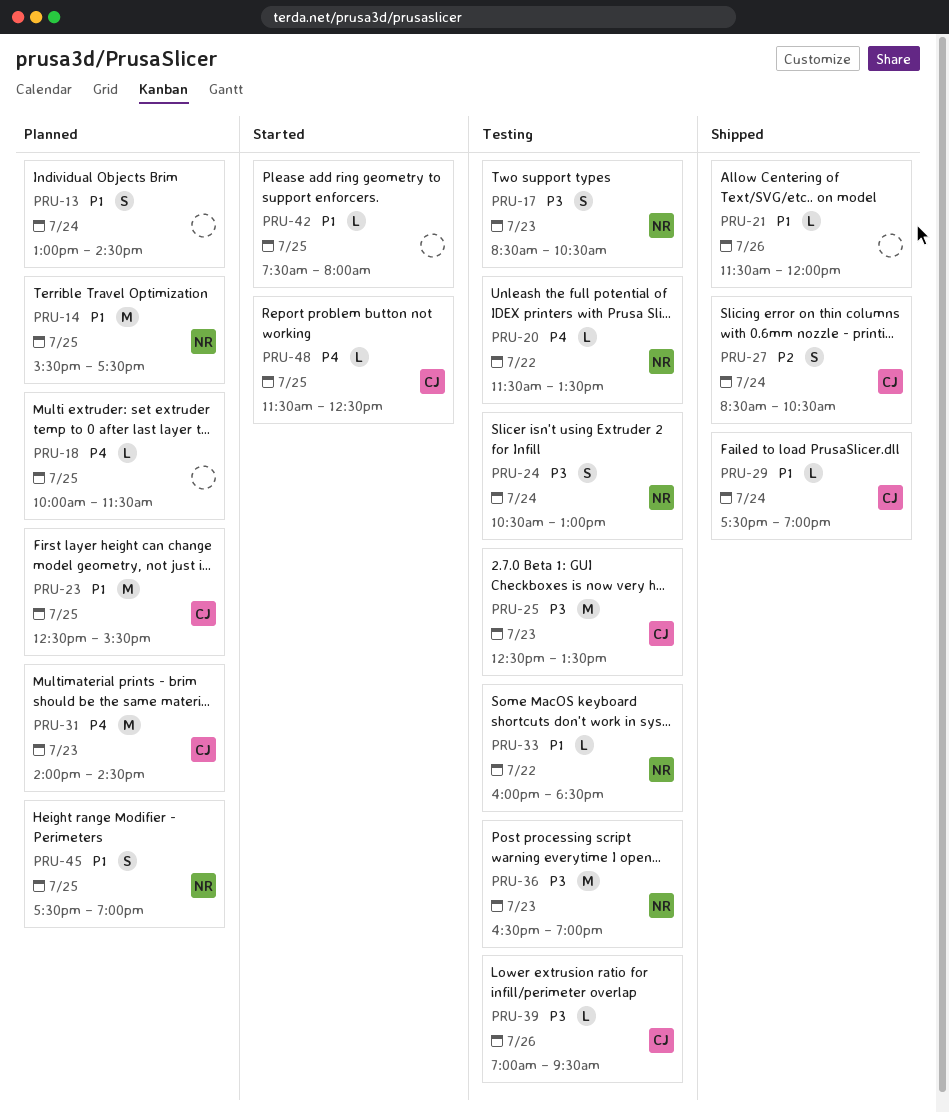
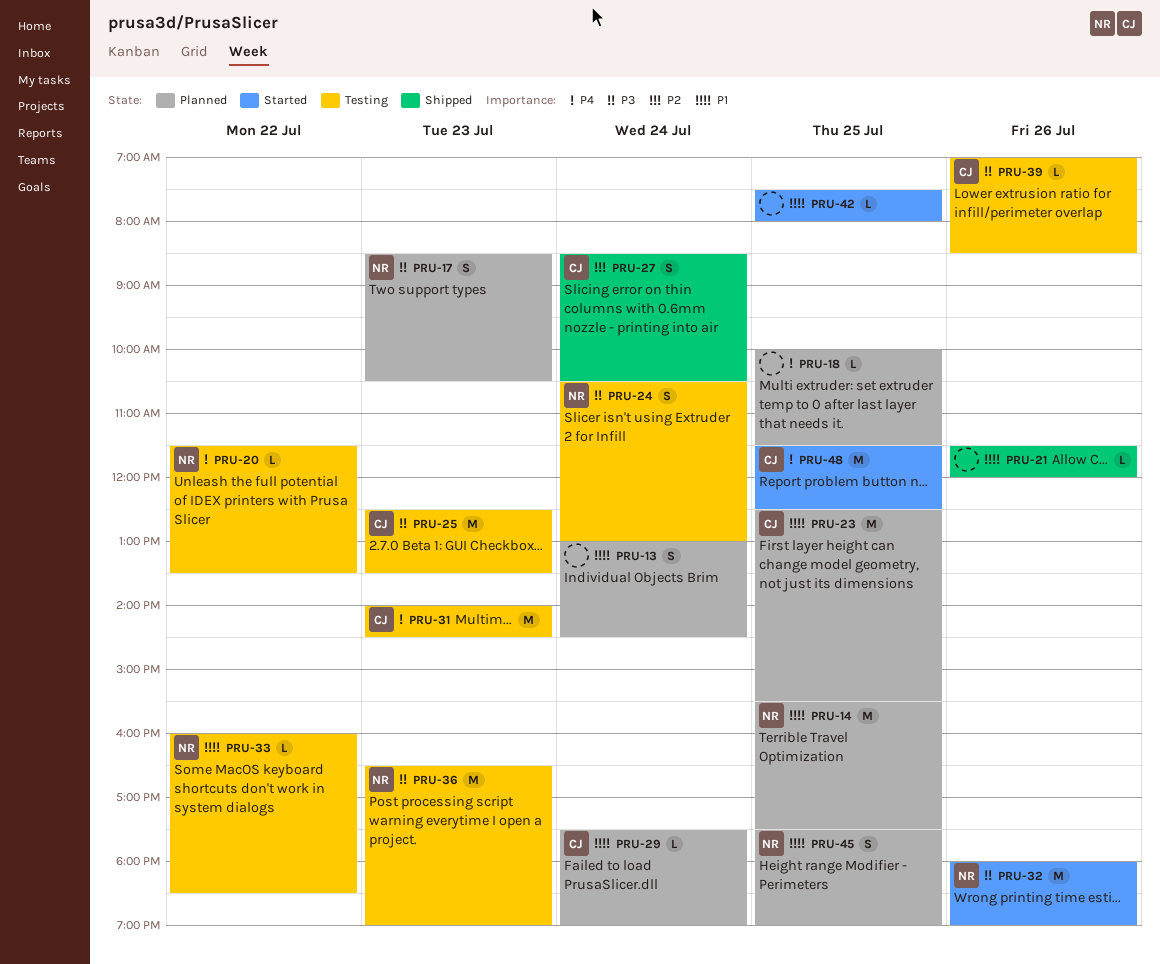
PRU-17, status: Testing -> Planned
PRU-29, status: Shipped -> Planned
PRU-31, status: Planned -> Testing
PRU-32: none -> present
PRU-39, ends: 09:30 -> 08:30
PRU-48, estimate: L -> M

